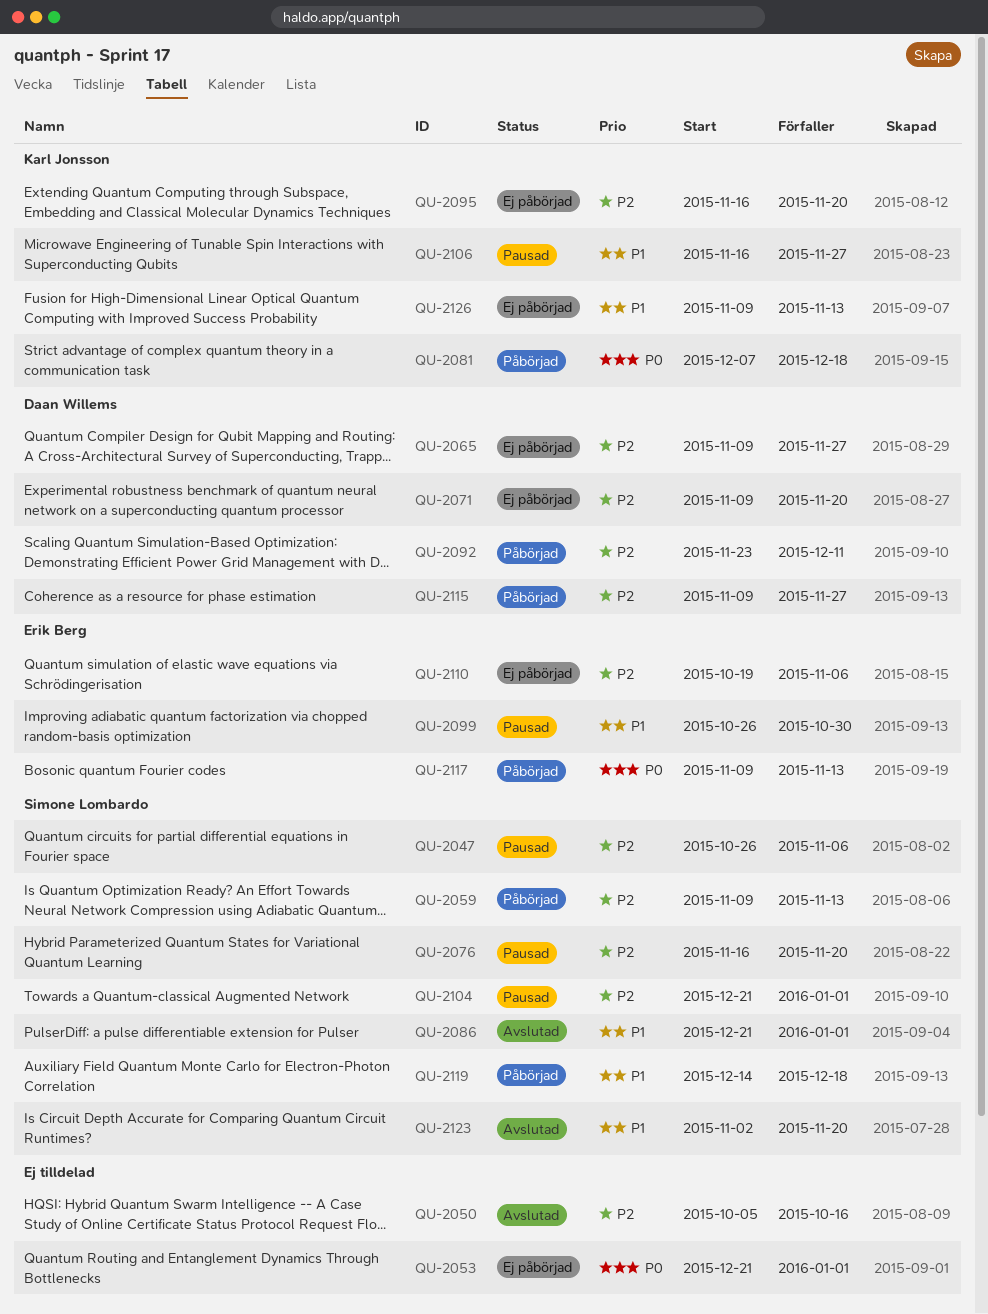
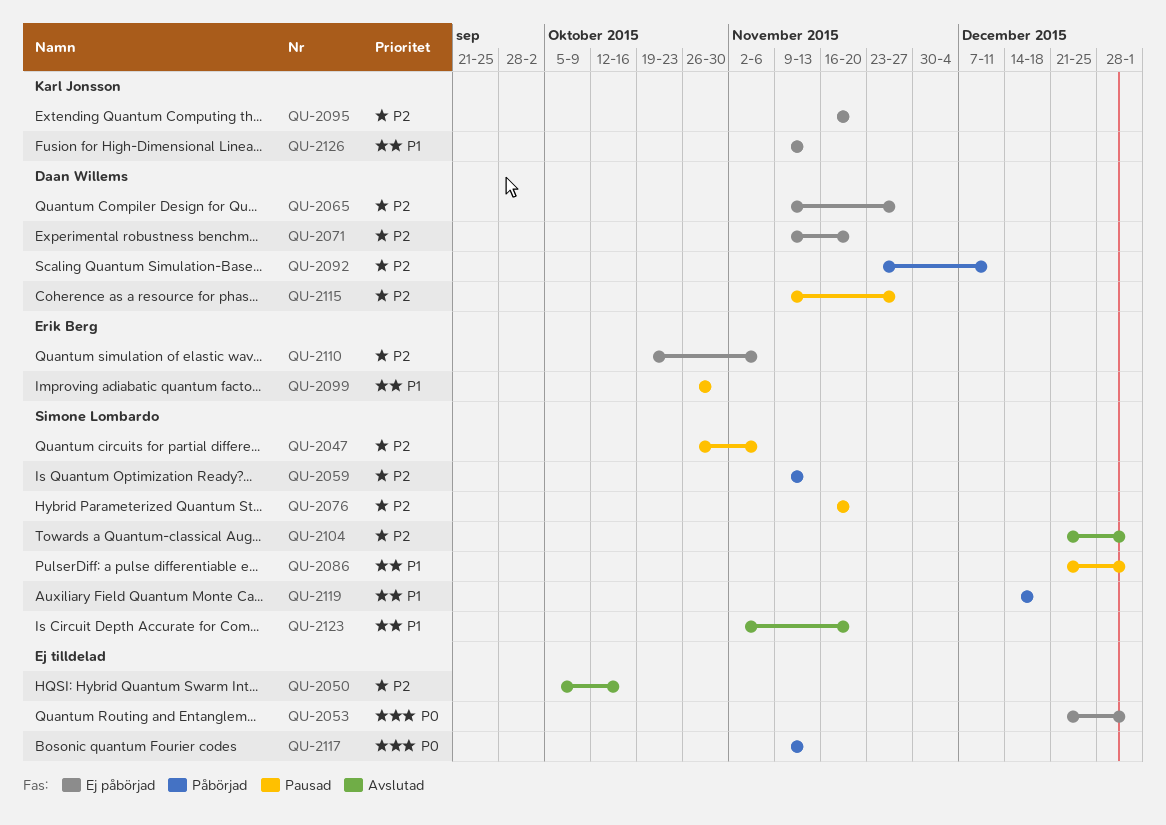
QU-2081: present -> none
QU-2086, status: Avslutad -> Pausad
QU-2104, status: Pausad -> Avslutad
QU-2106: present -> none
QU-2115, status: Påbörjad -> Pausad
QU-2117, owner: Erik Berg -> none

